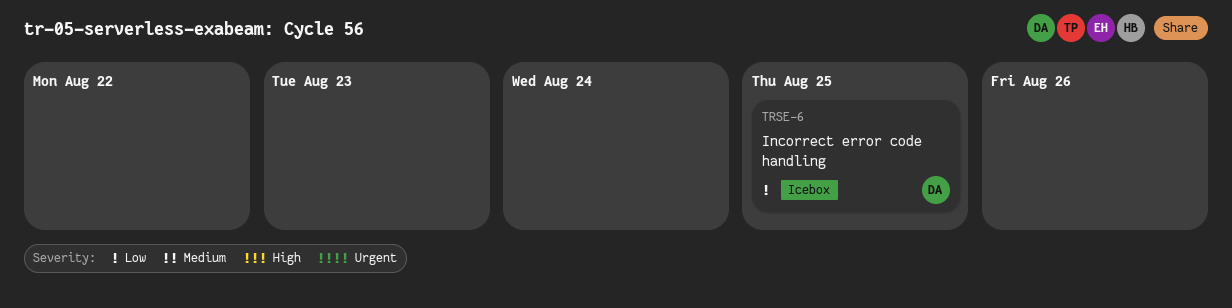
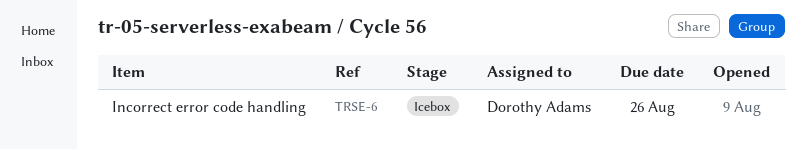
TRSE-6, due: Aug 25 -> Aug 26

